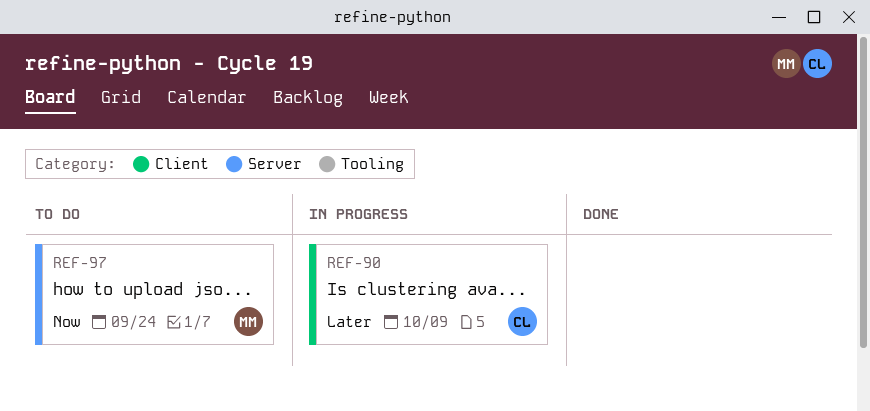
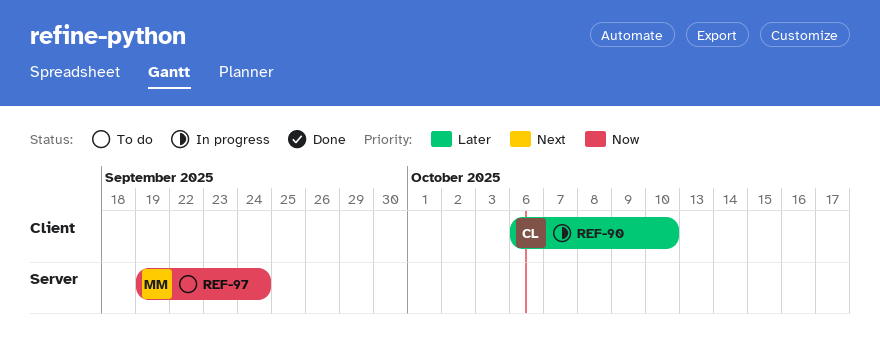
REF-90, due: Oct 9 -> Oct 10

